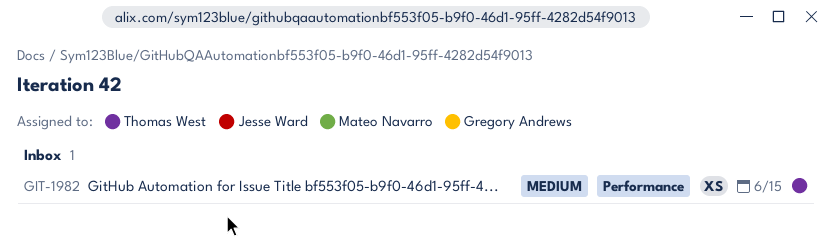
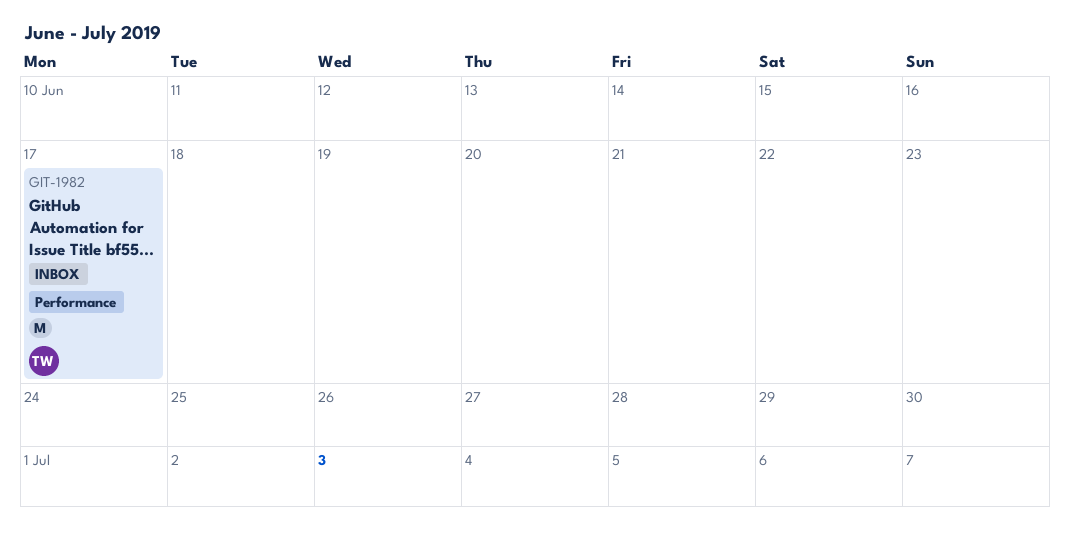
GIT-1982, estimate: XS -> M
GIT-1982, due: Jun 15 -> Jun 17

